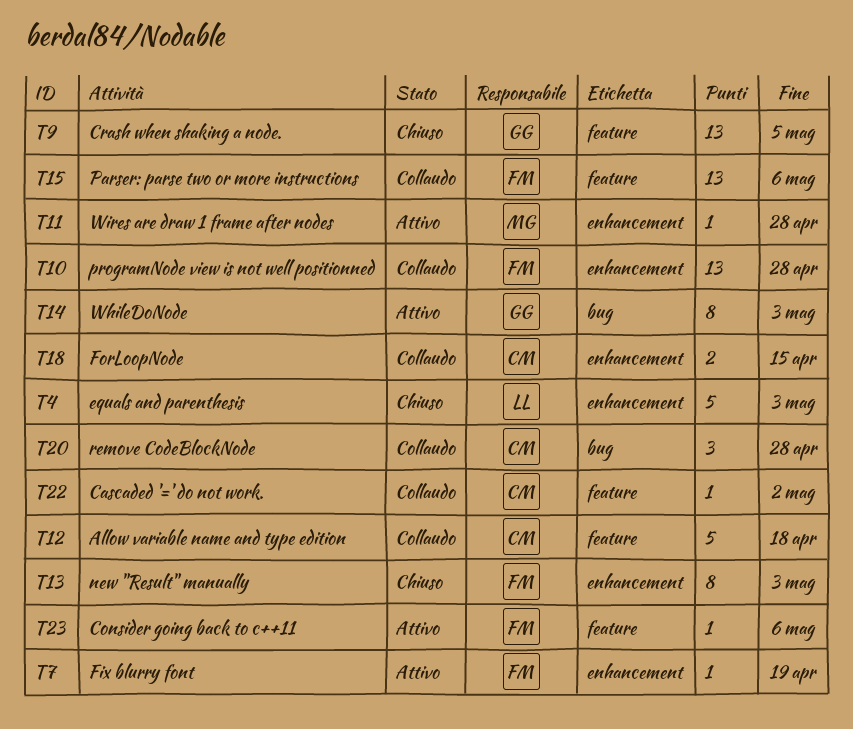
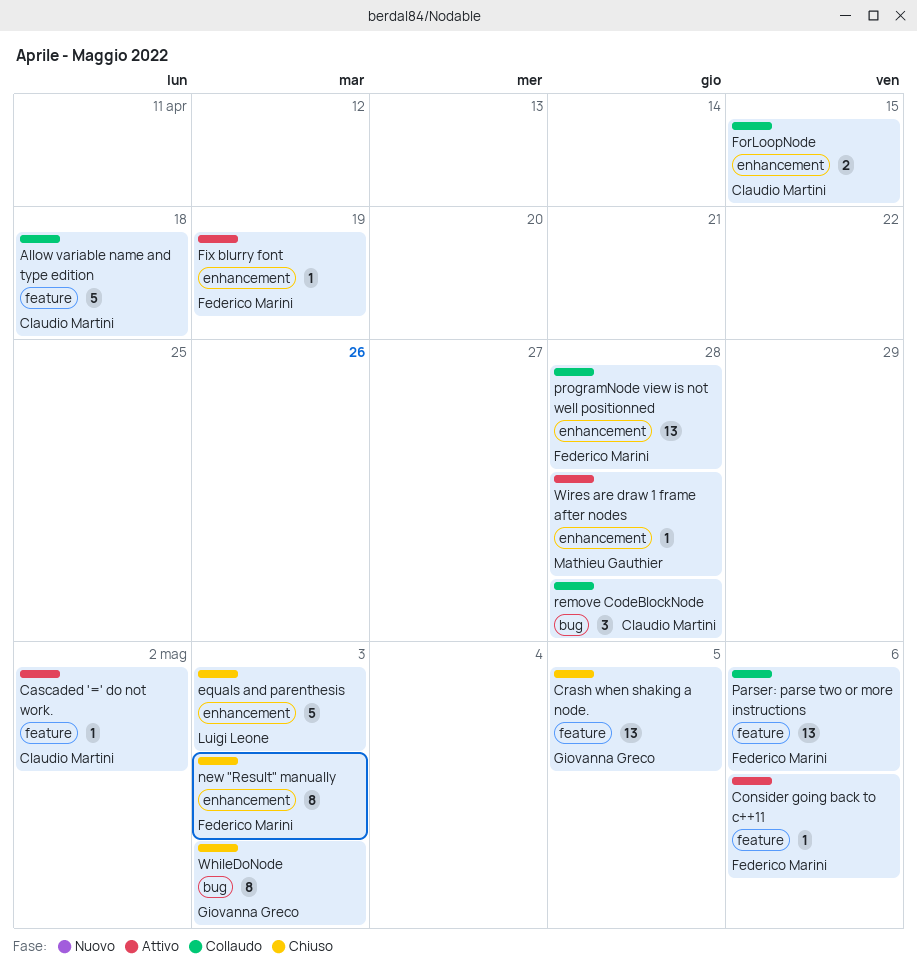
Cascaded '=' do not work., status: Collaudo -> Attivo
WhileDoNode, status: Attivo -> Chiuso

